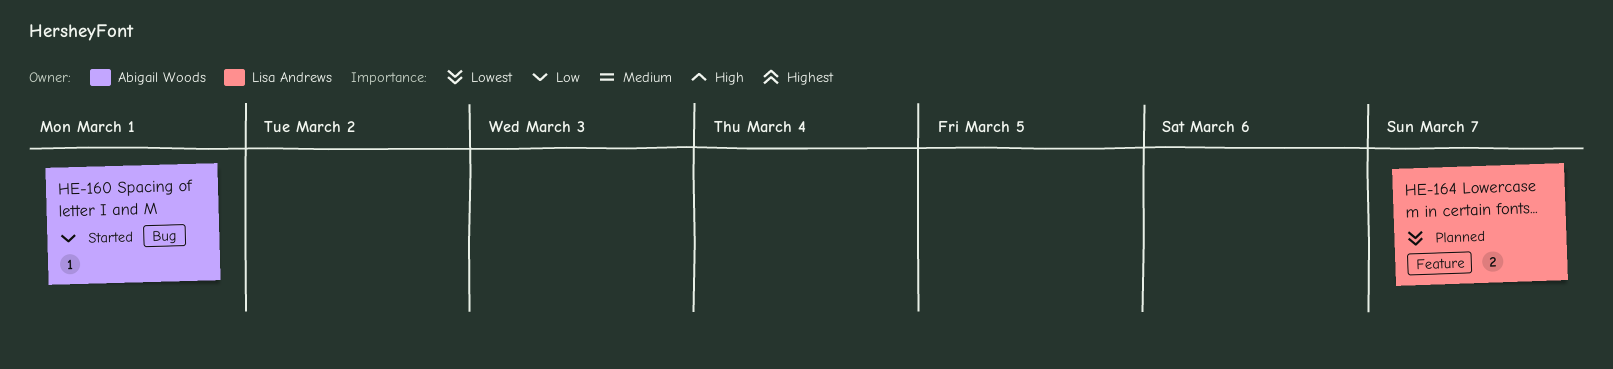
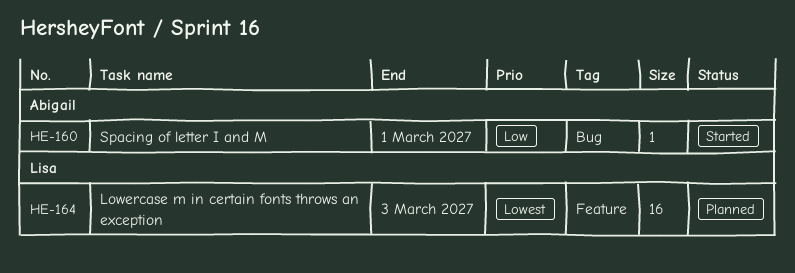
HE-164, estimate: 2 -> 16
HE-164, due: Mar 7 -> Mar 3

